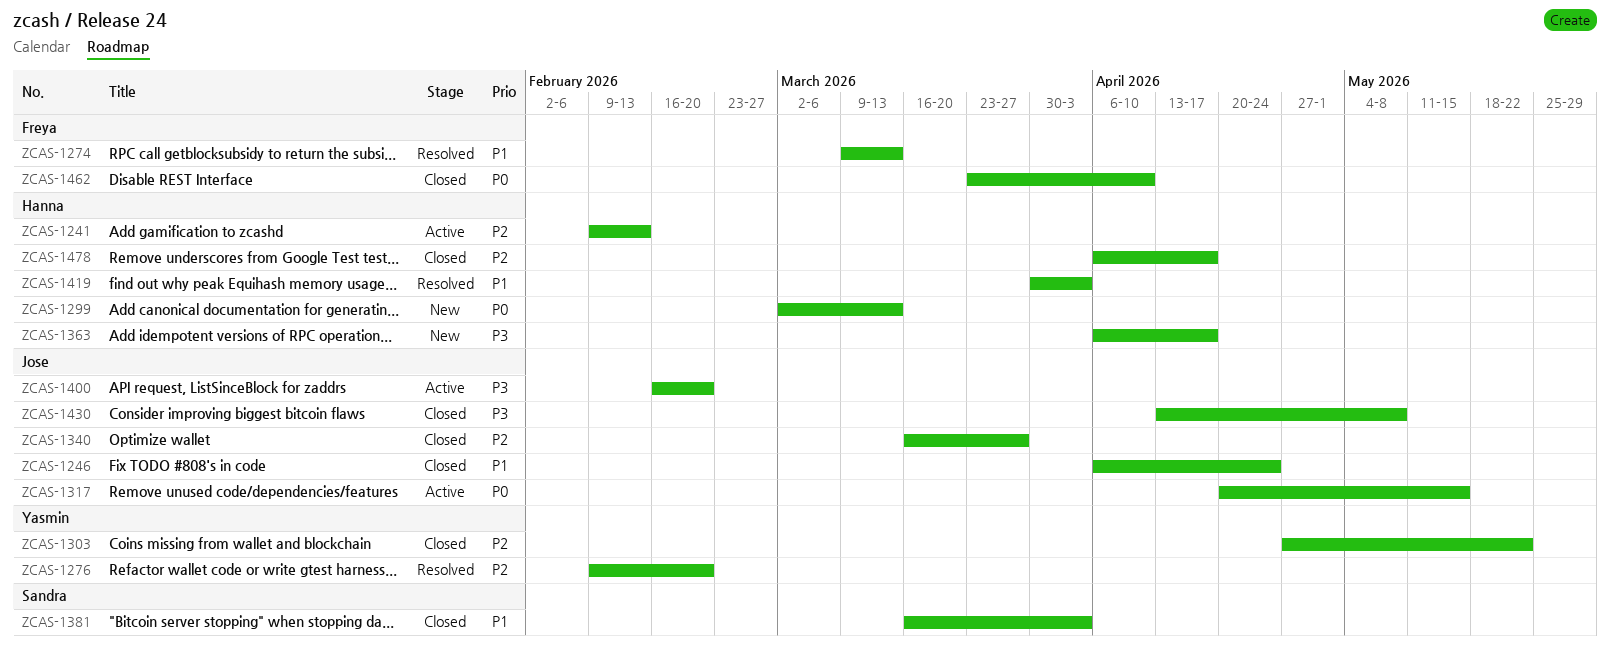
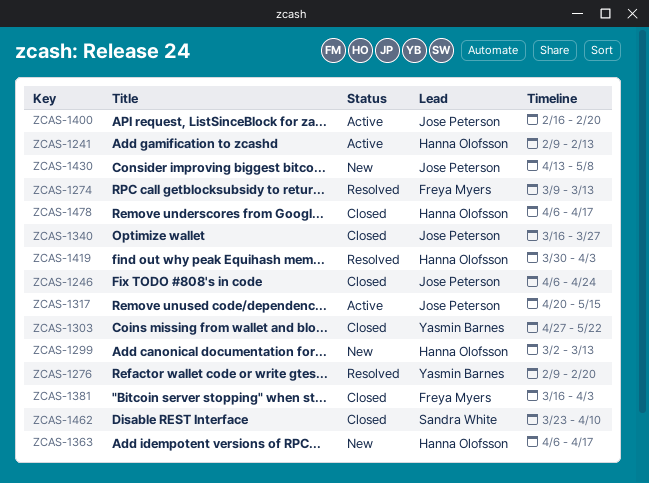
ZCAS-1381, owner: Sandra White -> Freya Myers
ZCAS-1430, status: Closed -> New
ZCAS-1462, owner: Freya Myers -> Sandra White

